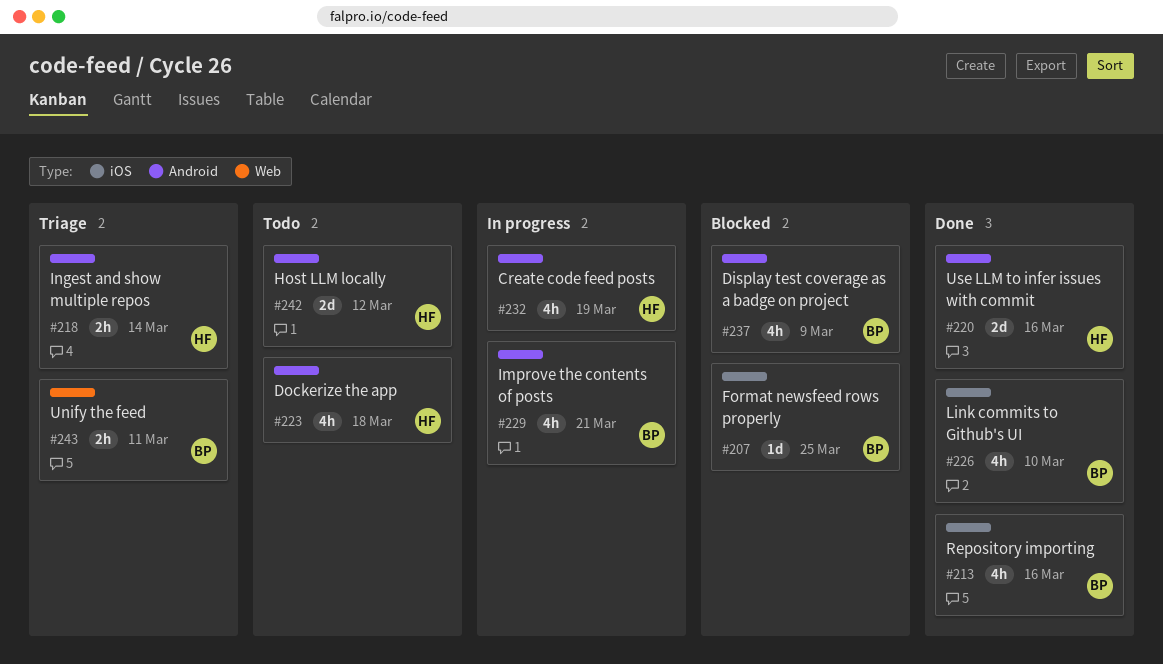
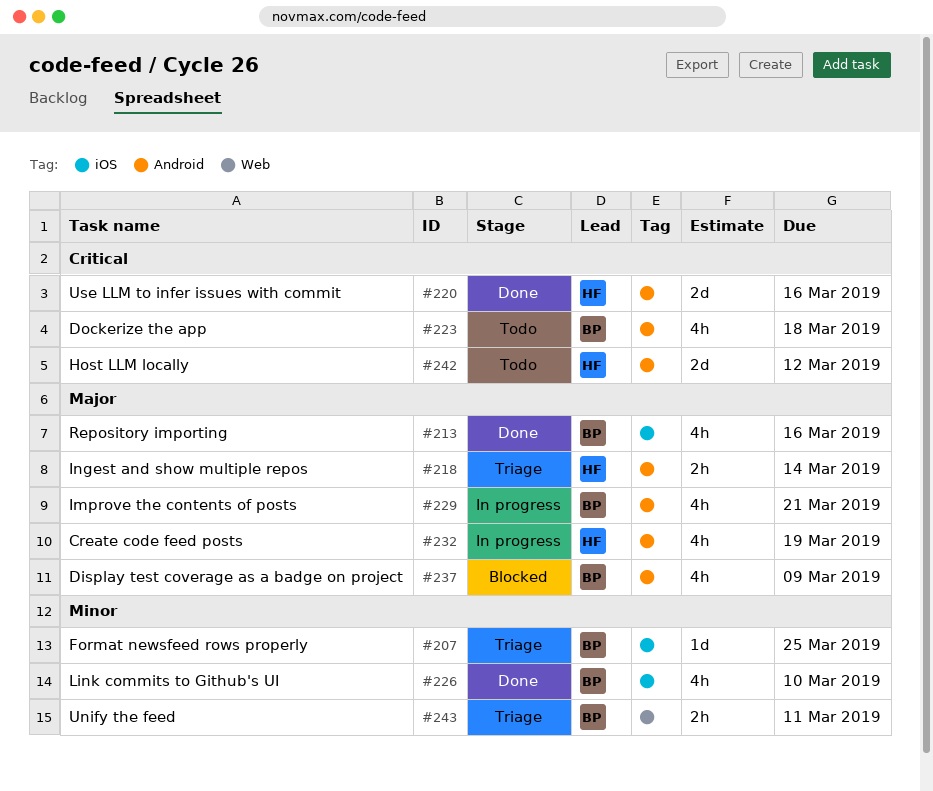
#207, status: Blocked -> Triage
#223, owner: HF -> BP

